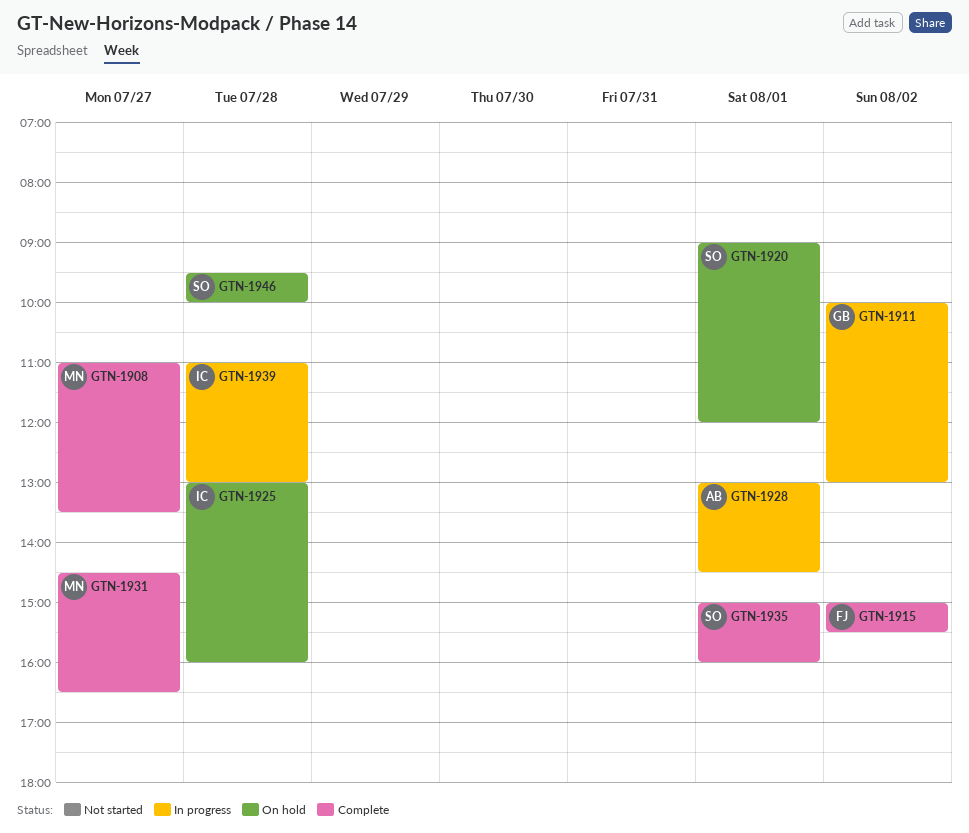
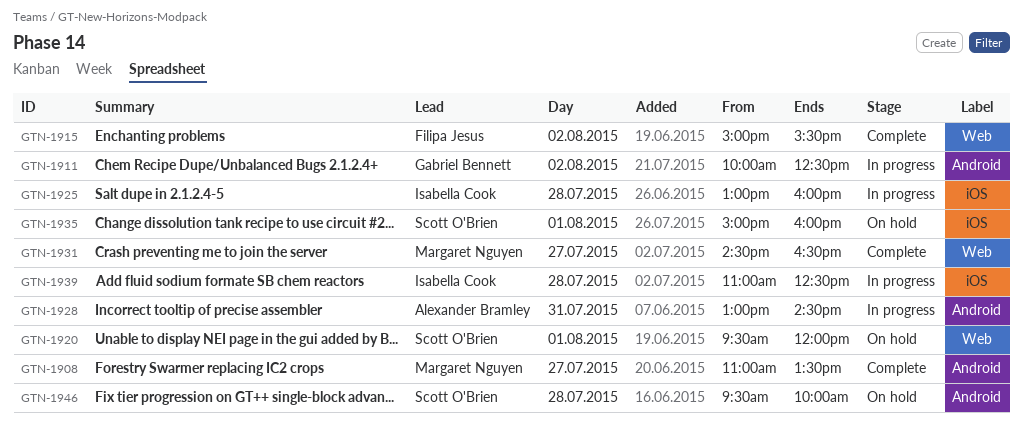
GTN-1911, ends: 13:00 -> 12:30
GTN-1920, begins: 09:00 -> 09:30
GTN-1925, status: On hold -> In progress
GTN-1928, day: Aug 1 -> Jul 31
GTN-1935, status: Complete -> On hold
GTN-1939, ends: 13:00 -> 12:30

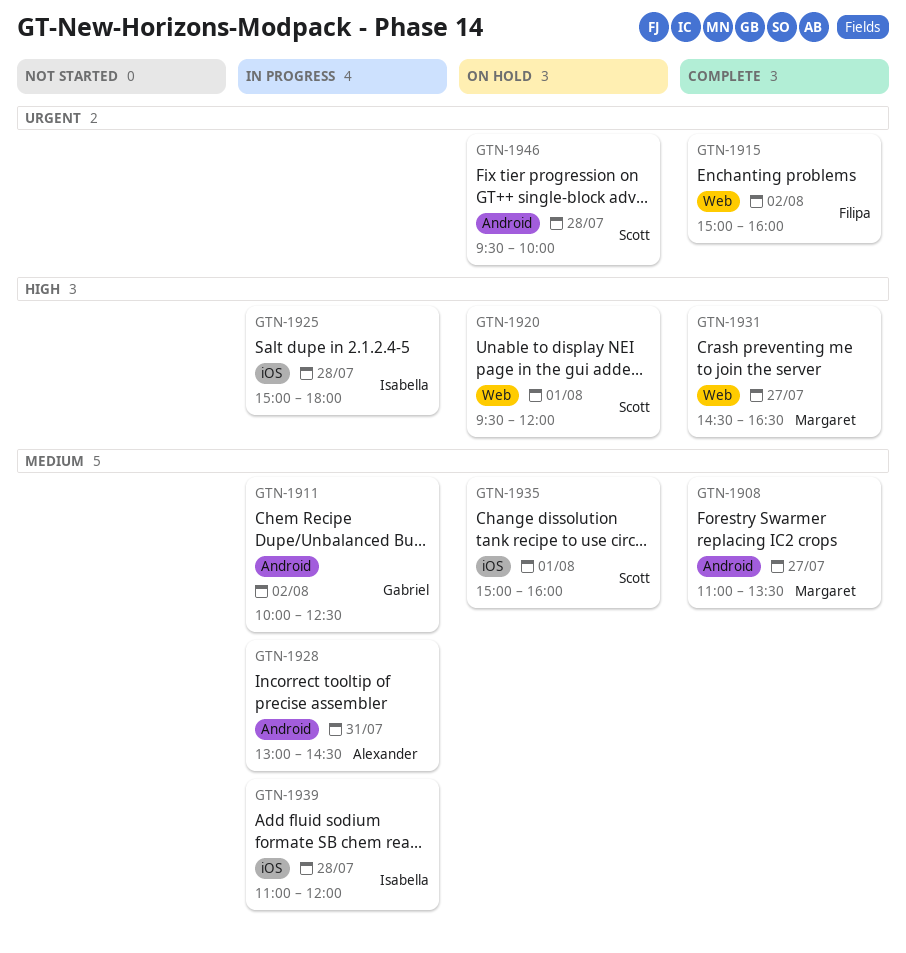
GTN-1915, ends: 15:30 -> 16:00
GTN-1925, begins: 13:00 -> 15:00
GTN-1925, ends: 16:00 -> 18:00
GTN-1939, ends: 12:30 -> 12:00

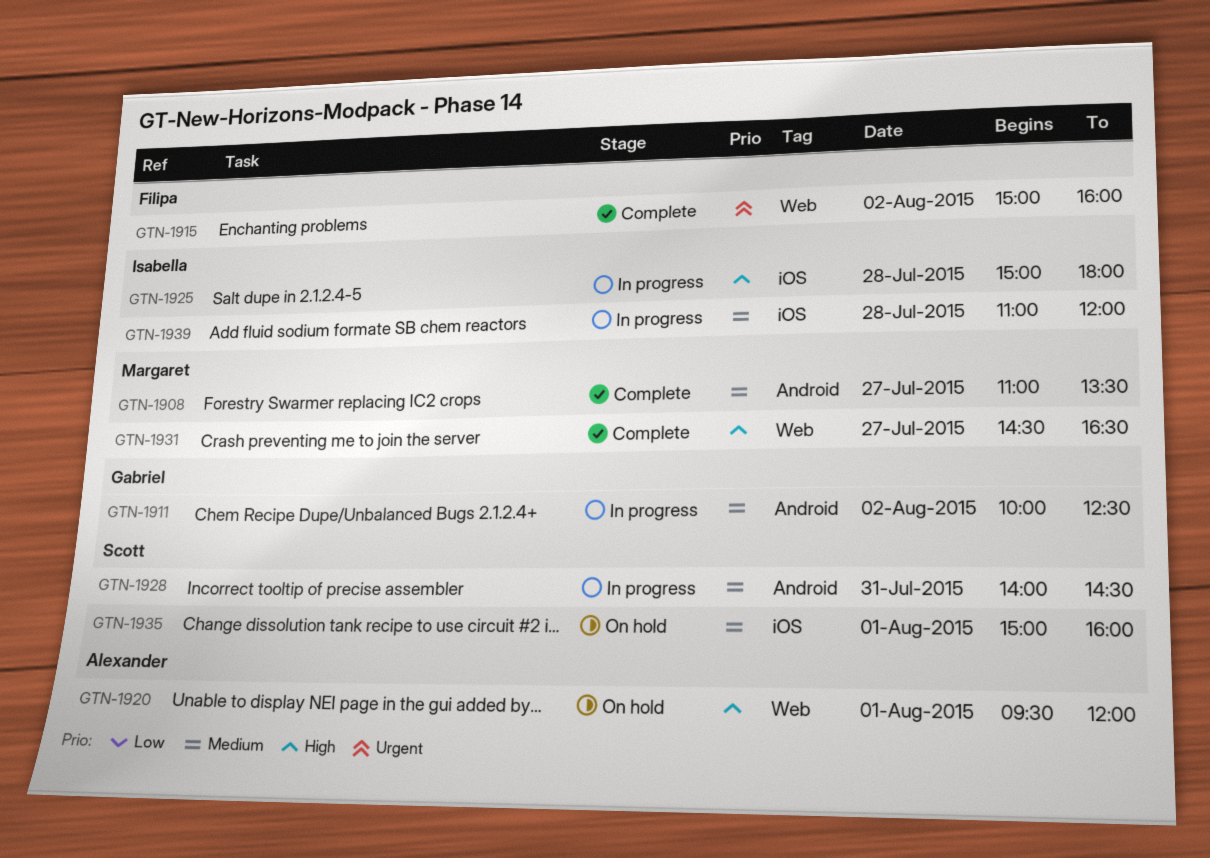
GTN-1920, owner: Scott -> Alexander
GTN-1928, owner: Alexander -> Scott
GTN-1928, begins: 13:00 -> 14:00
GTN-1946: present -> none

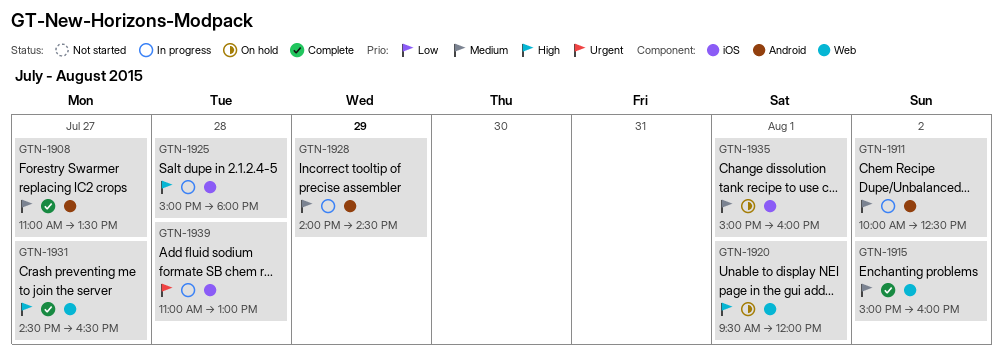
GTN-1915, priority: Urgent -> Medium
GTN-1928, day: Jul 31 -> Jul 29
GTN-1939, priority: Medium -> Urgent
GTN-1939, ends: 12:00 -> 13:00

